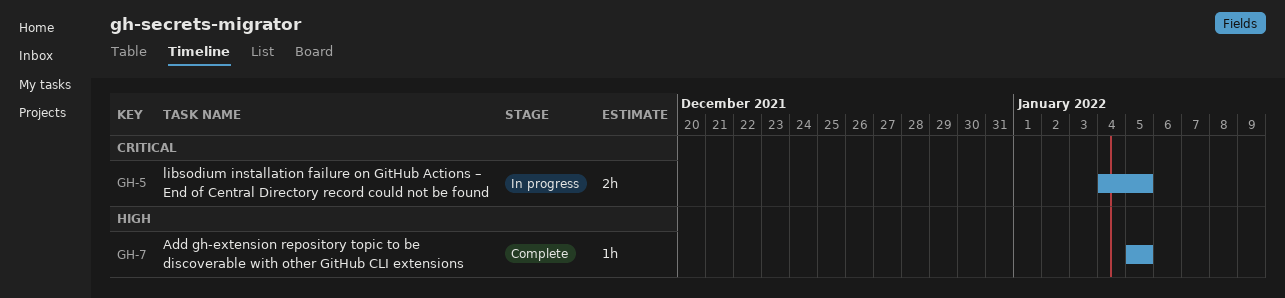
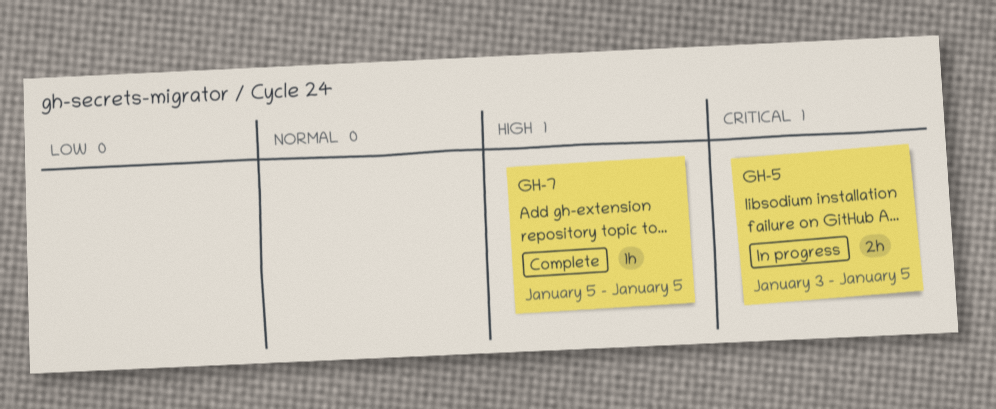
GH-5, start: Jan 4 -> Jan 3

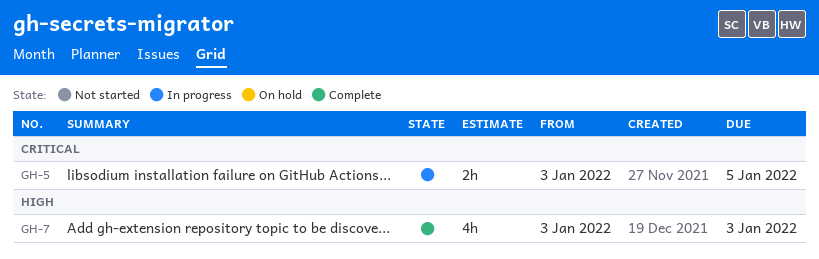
GH-7, estimate: 1h -> 4h
GH-7, start: Jan 5 -> Jan 3
GH-7, due: Jan 5 -> Jan 3

